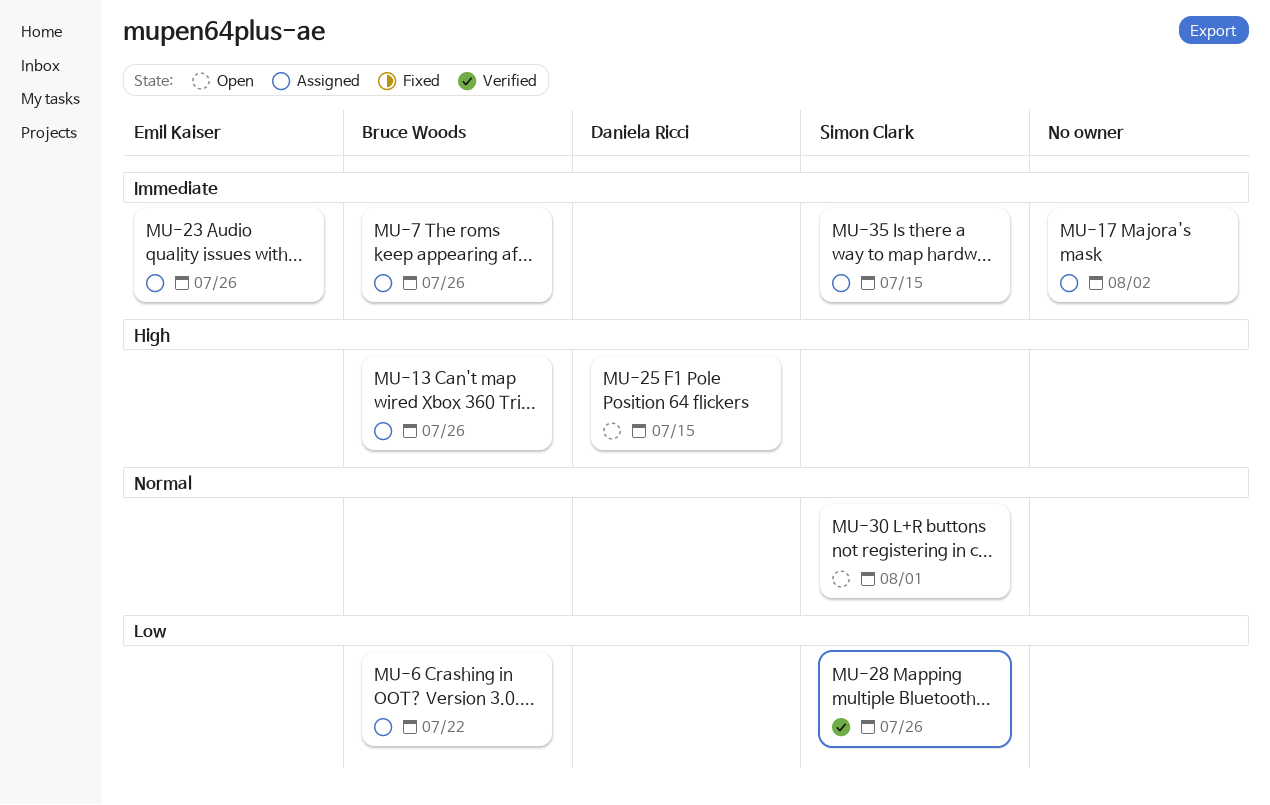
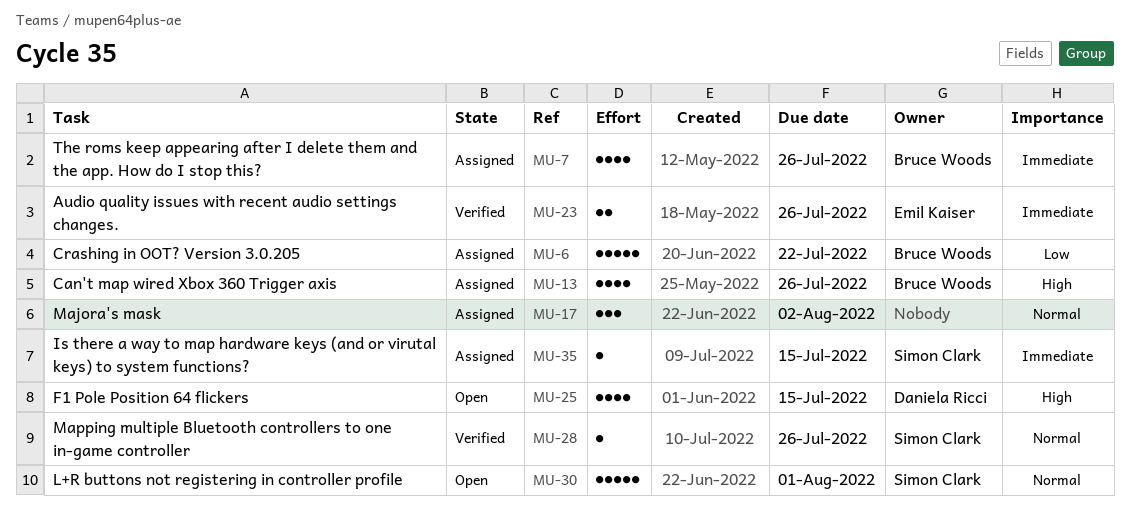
MU-17, priority: Immediate -> Normal
MU-23, status: Assigned -> Verified
MU-28, priority: Low -> Normal

